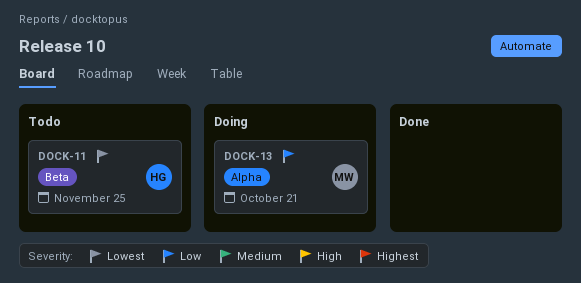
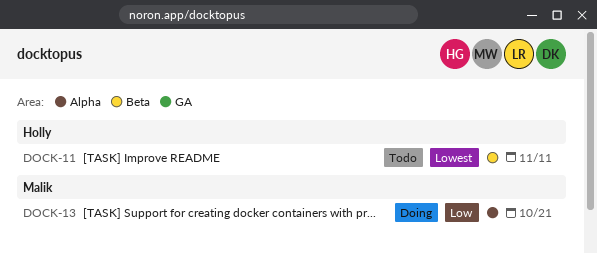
DOCK-11, due: Nov 25 -> Nov 11

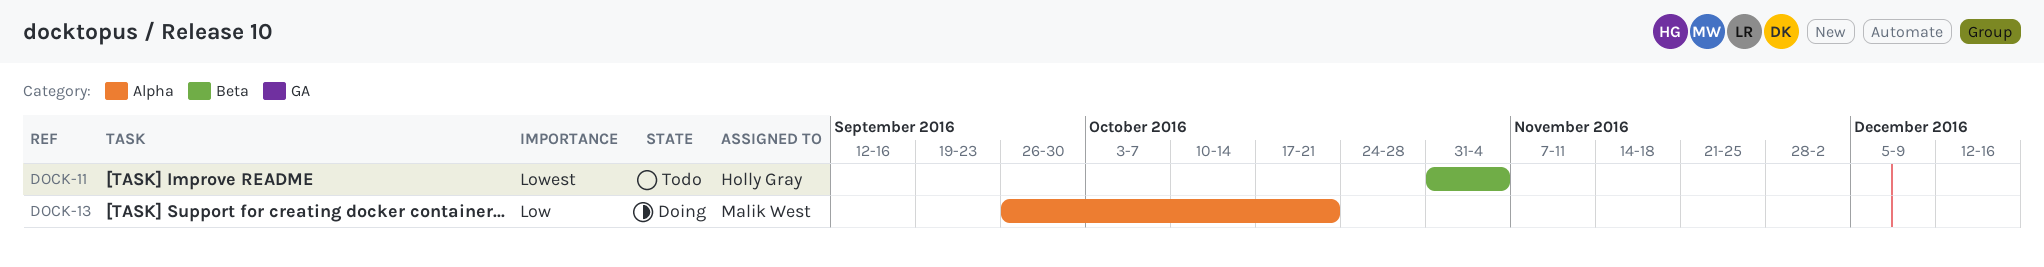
DOCK-11, due: Nov 11 -> Nov 4

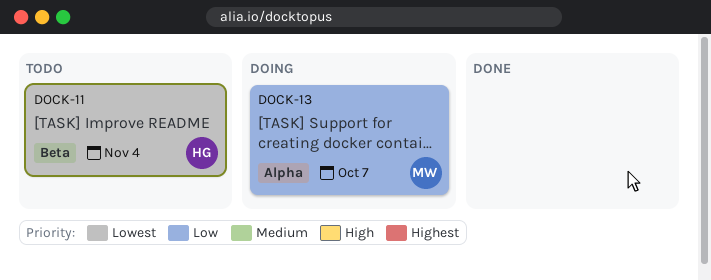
DOCK-13, due: Oct 21 -> Oct 7

